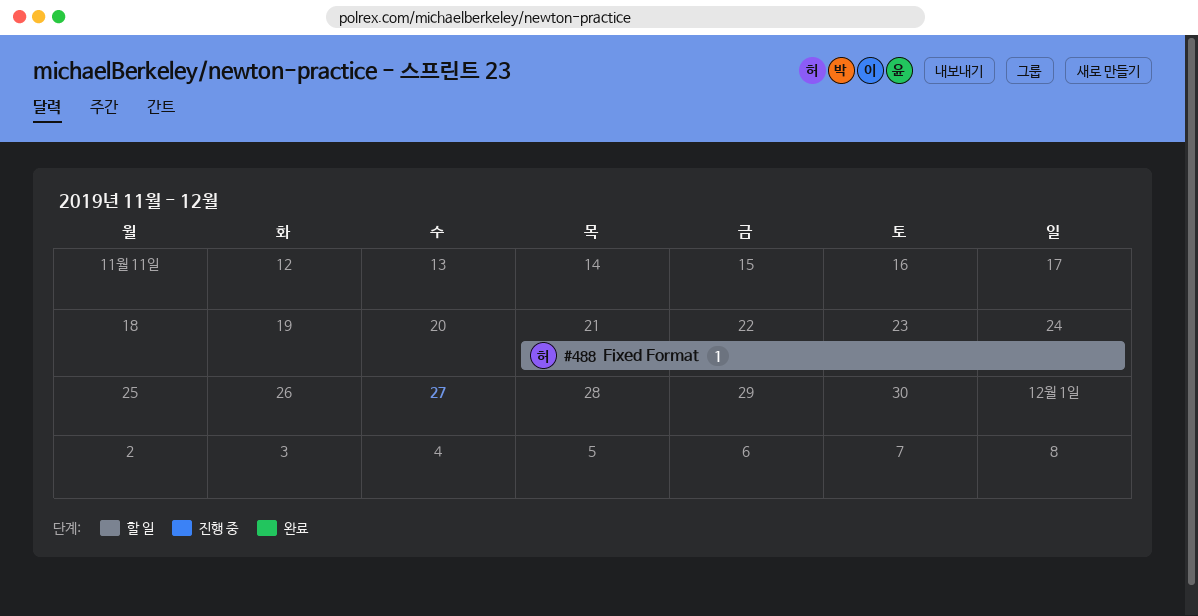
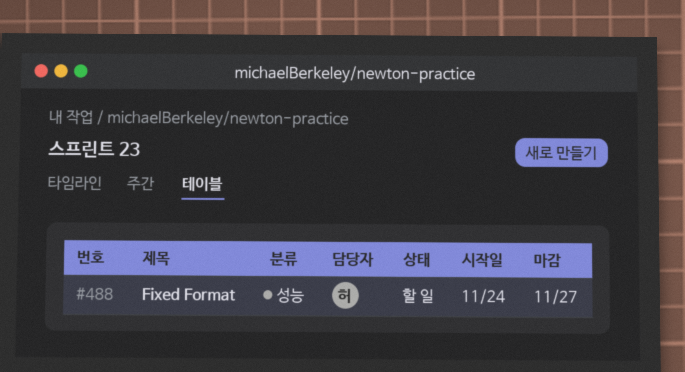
#488, start: Nov 21 -> Nov 24
#488, due: Nov 24 -> Nov 27

